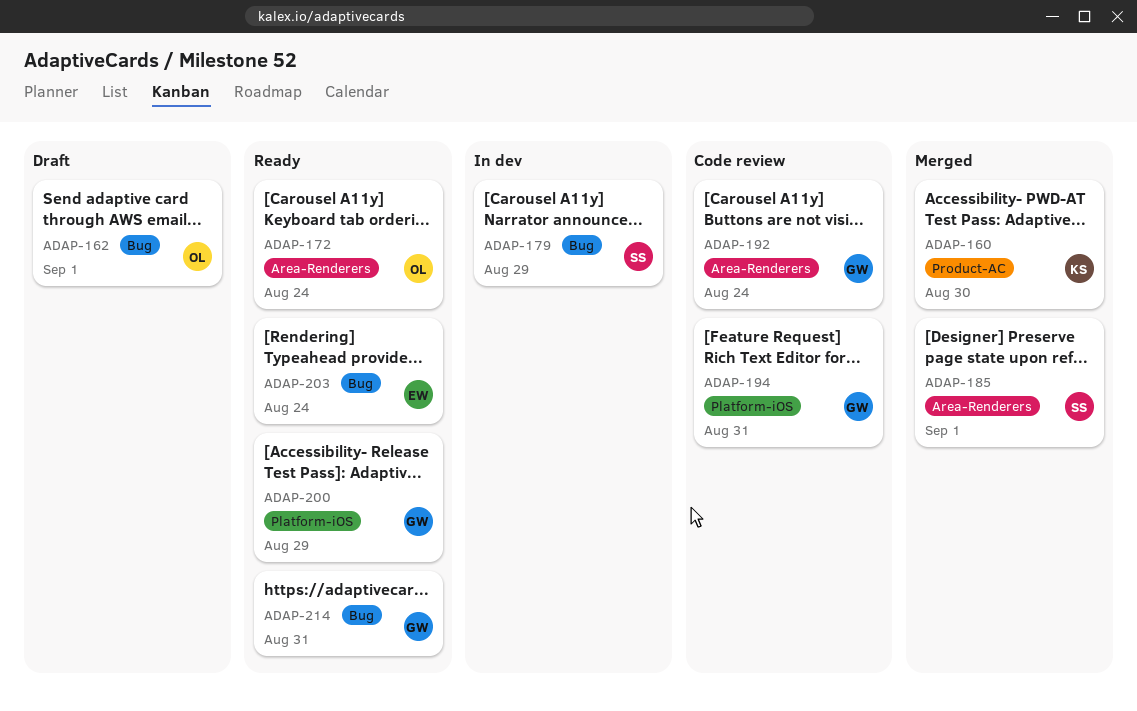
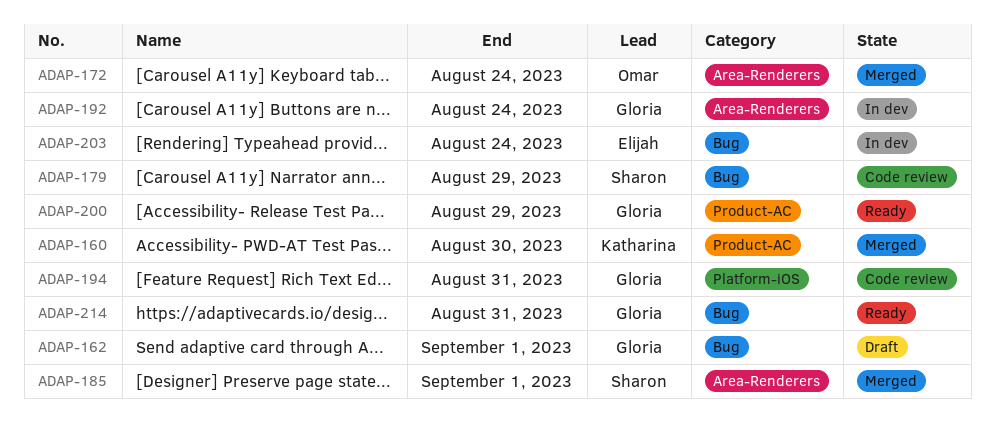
ADAP-162, owner: Omar -> Gloria
ADAP-172, status: Ready -> Merged
ADAP-179, status: In dev -> Code review
ADAP-192, status: Code review -> In dev
ADAP-200, label: Platform-iOS -> Product-AC
ADAP-203, status: Ready -> In dev

